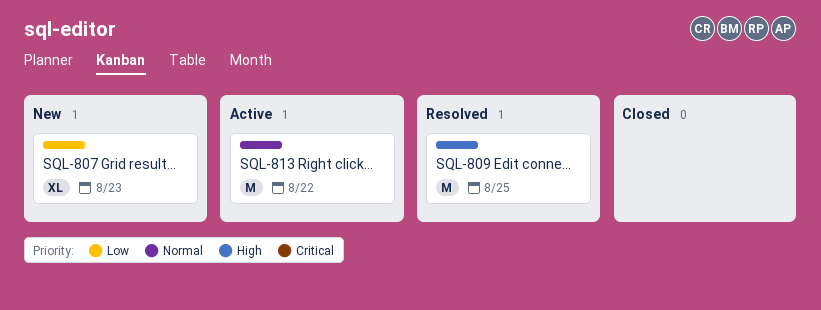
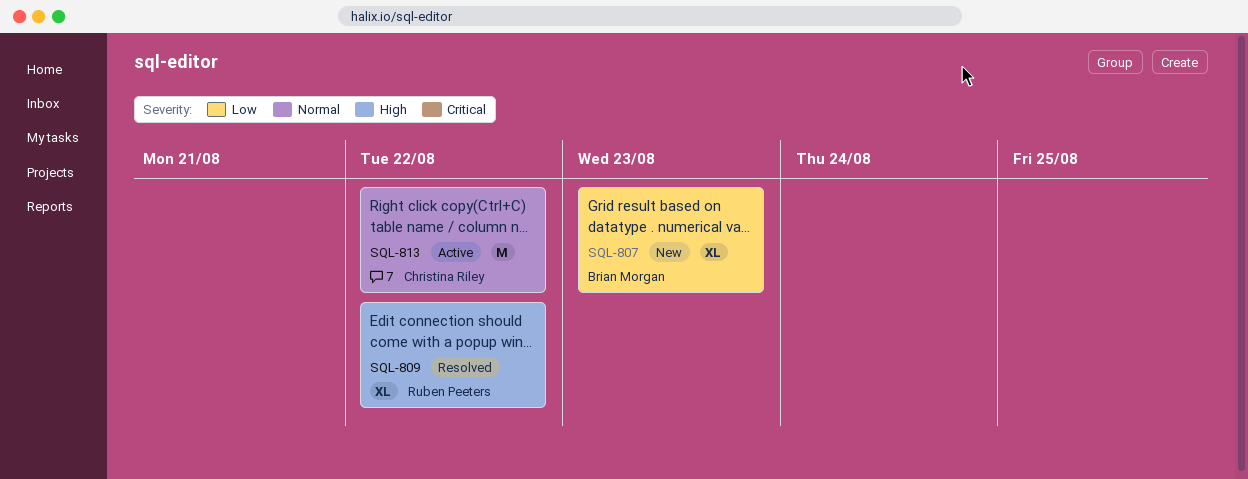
SQL-809, estimate: M -> XL
SQL-809, due: Aug 25 -> Aug 22

